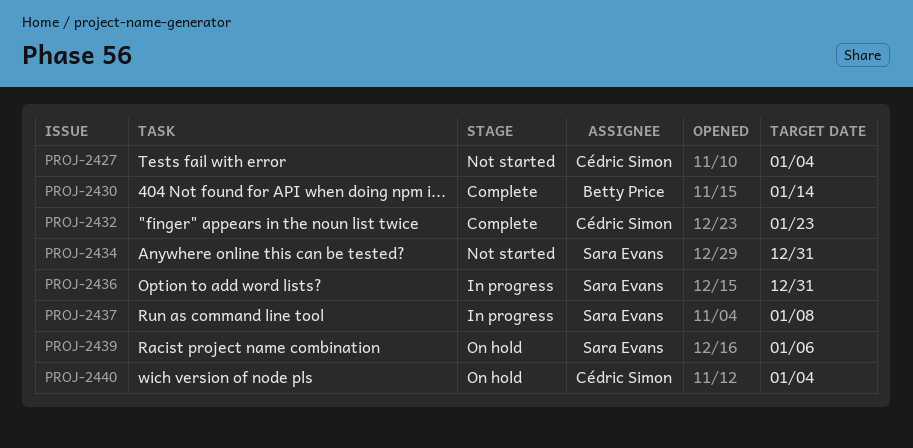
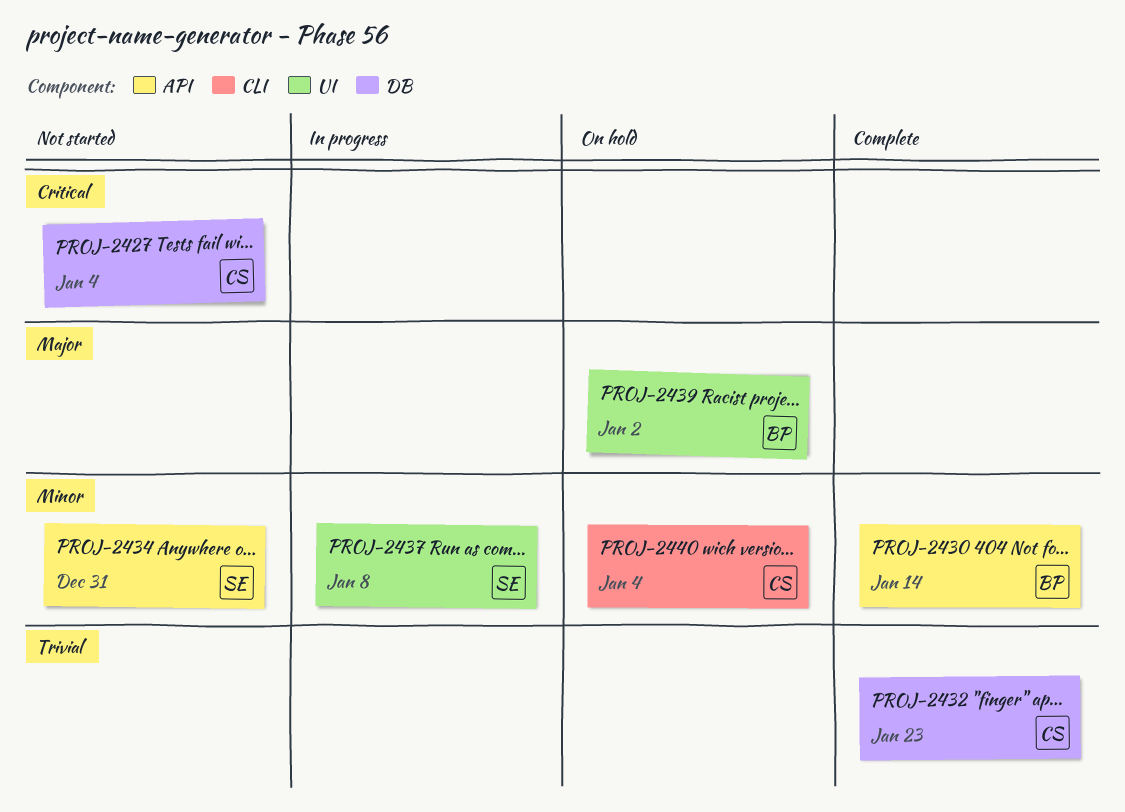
PROJ-2436: present -> none
PROJ-2439, owner: Sara Evans -> Betty Price
PROJ-2439, due: Jan 6 -> Jan 2

